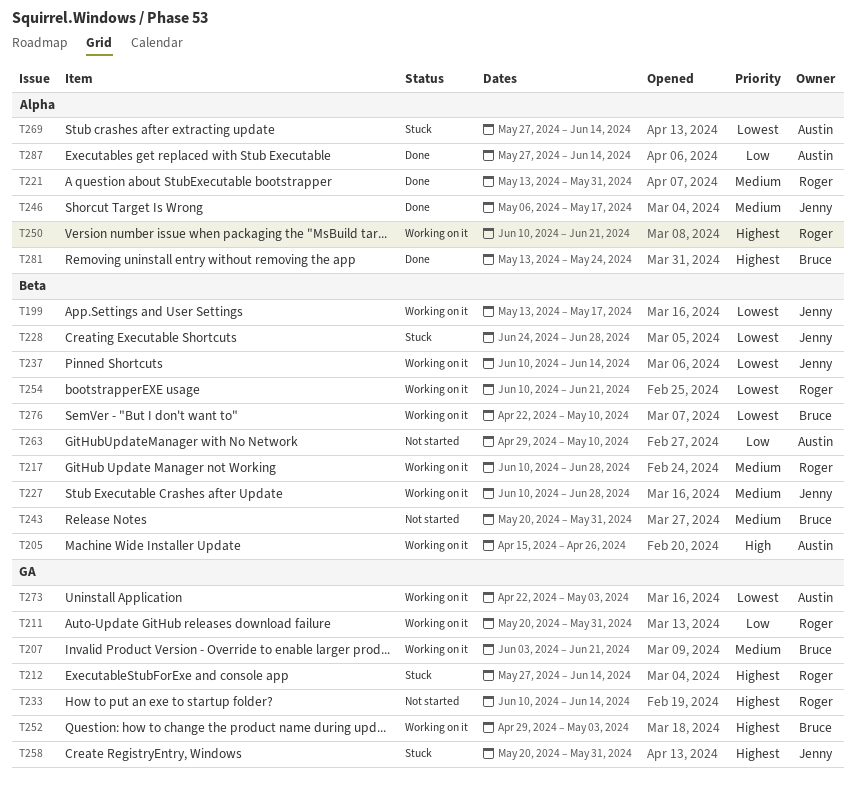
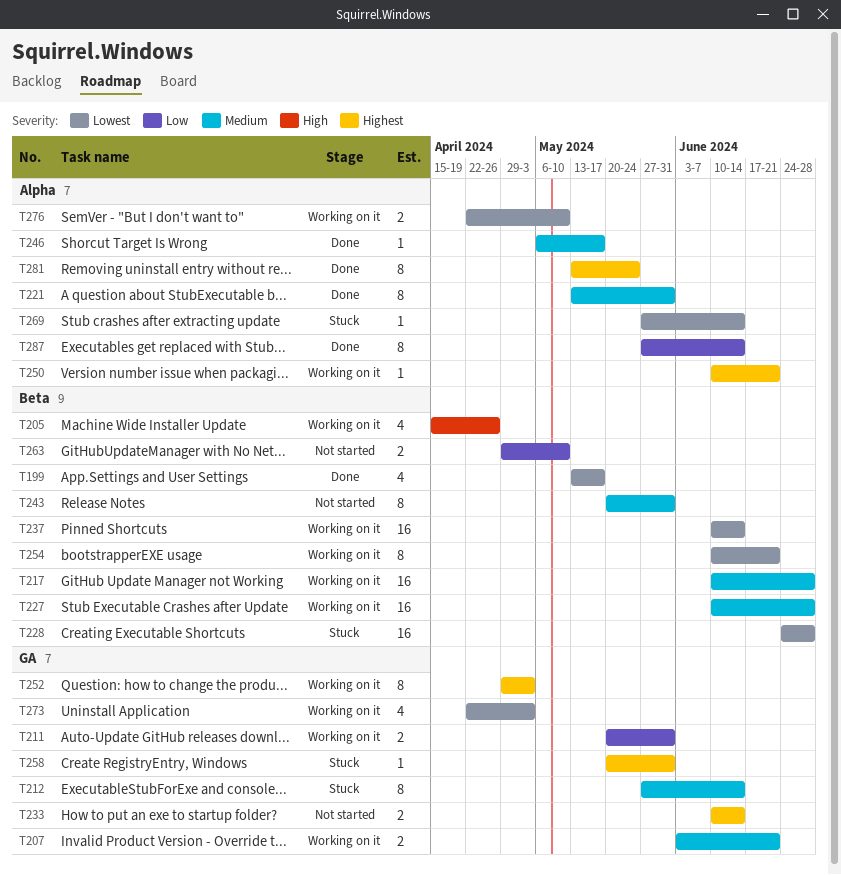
T199, status: Working on it -> Done
T212, priority: Highest -> Medium
T276, label: Beta -> Alpha

